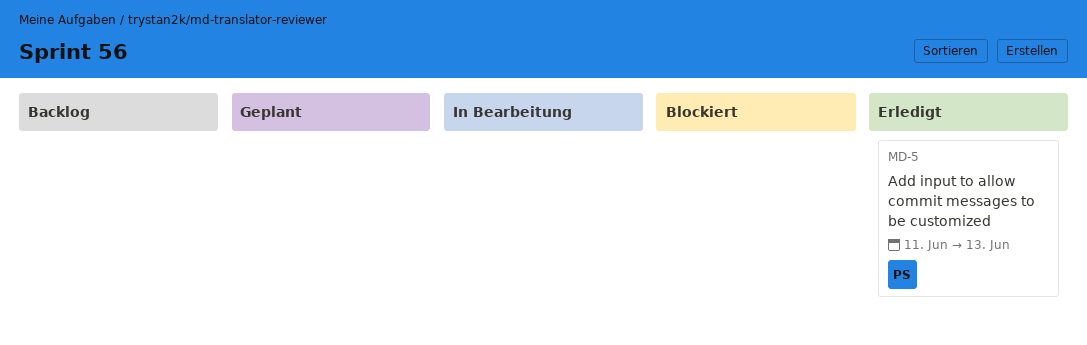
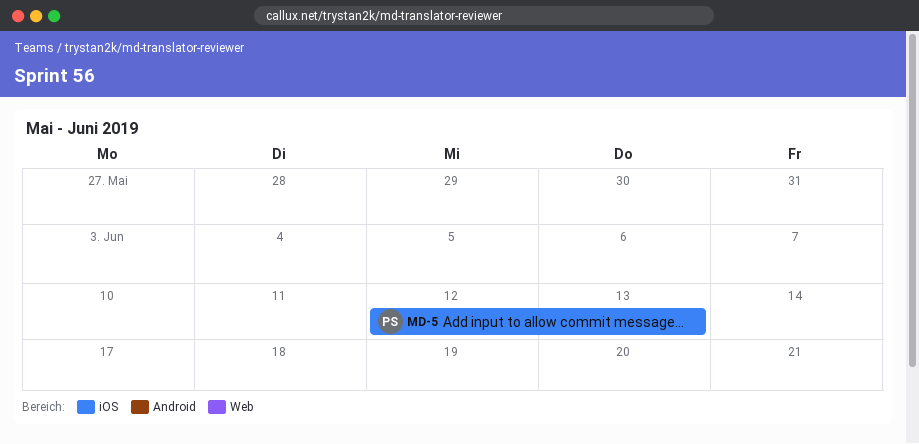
MD-5, start: Jun 11 -> Jun 12

